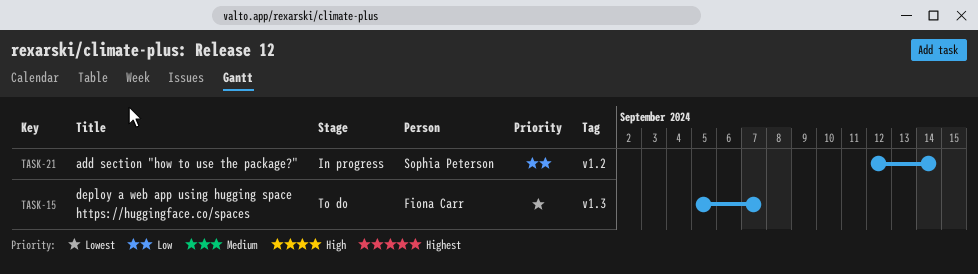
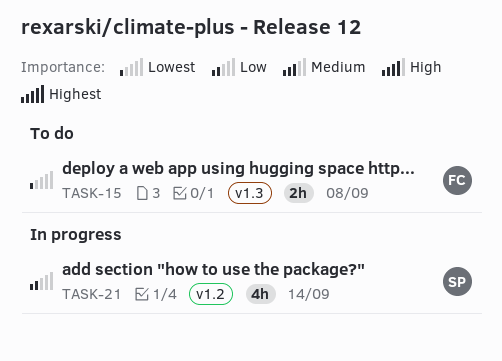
TASK-15, due: Sep 7 -> Sep 8

